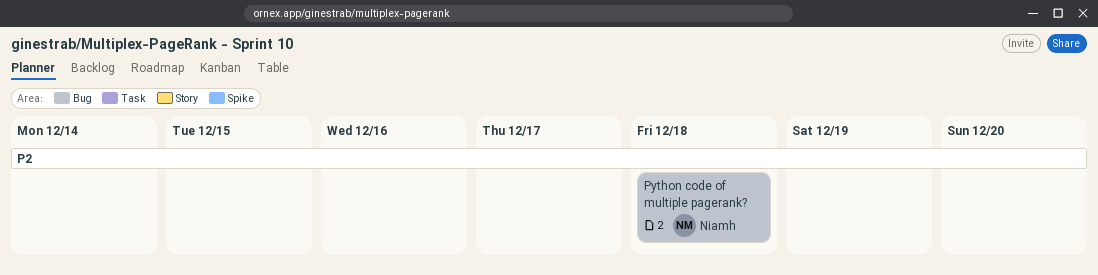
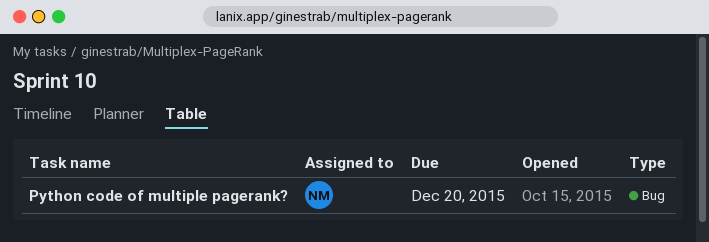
Python code of multiple pagerank?, due: Dec 18 -> Dec 20

